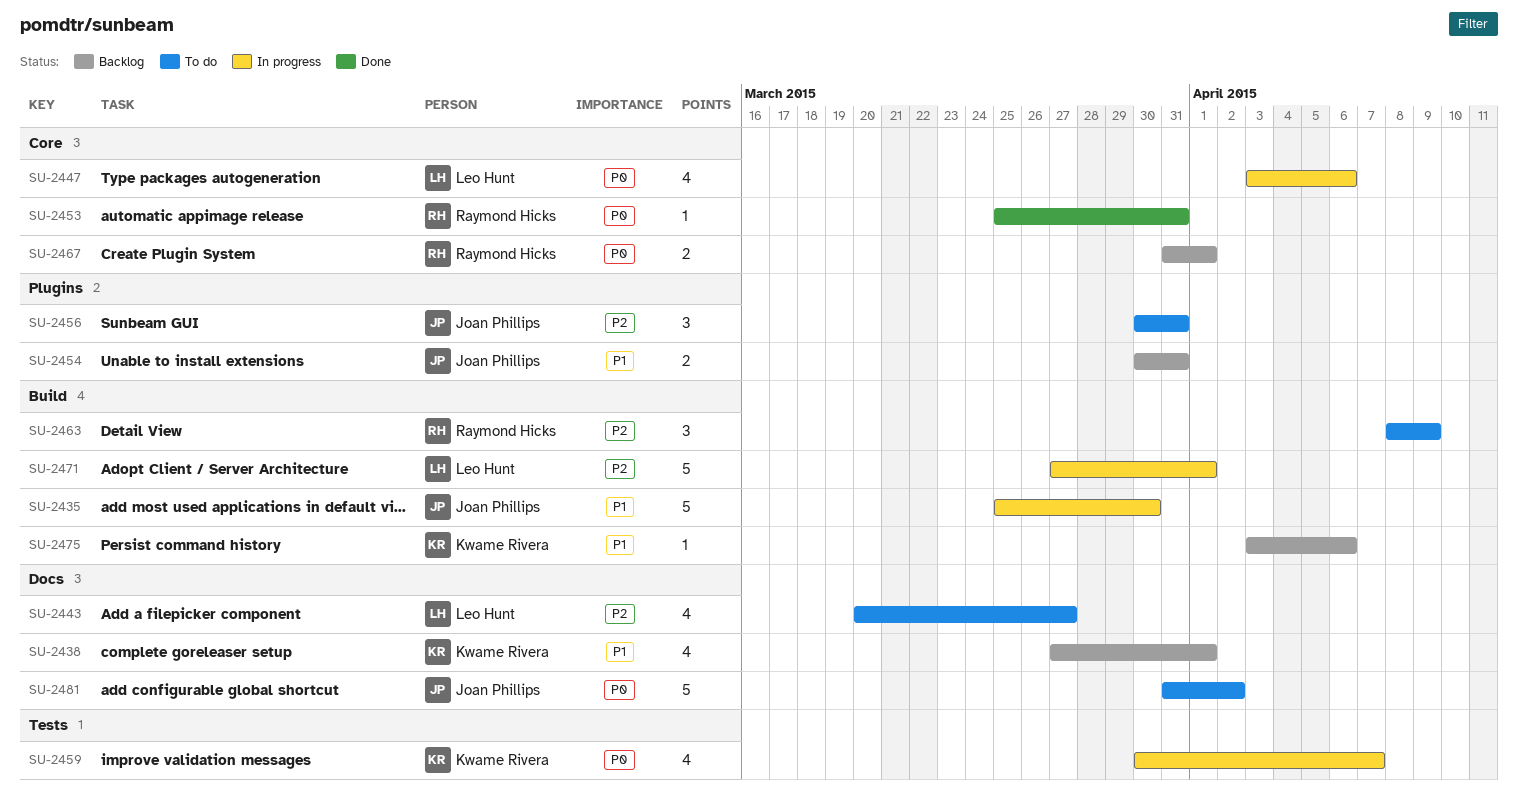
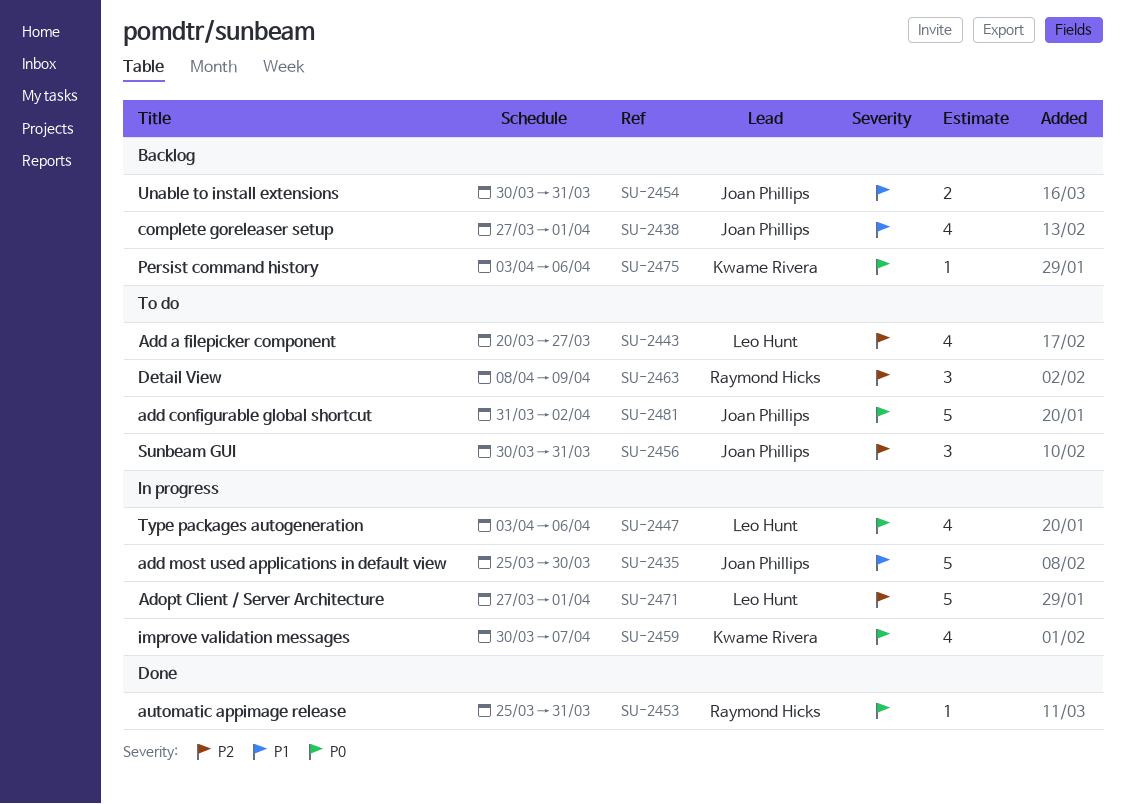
SU-2438, owner: Kwame Rivera -> Joan Phillips
SU-2467: present -> none
SU-2475, priority: P1 -> P0

